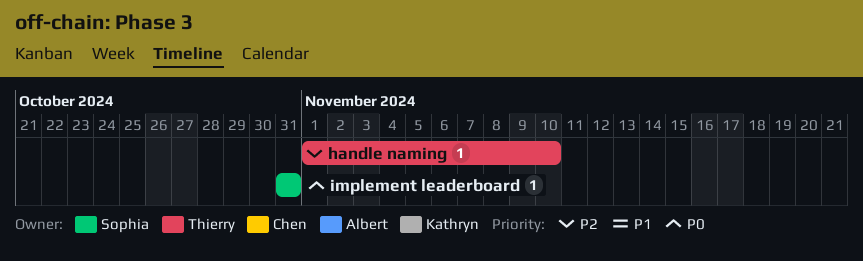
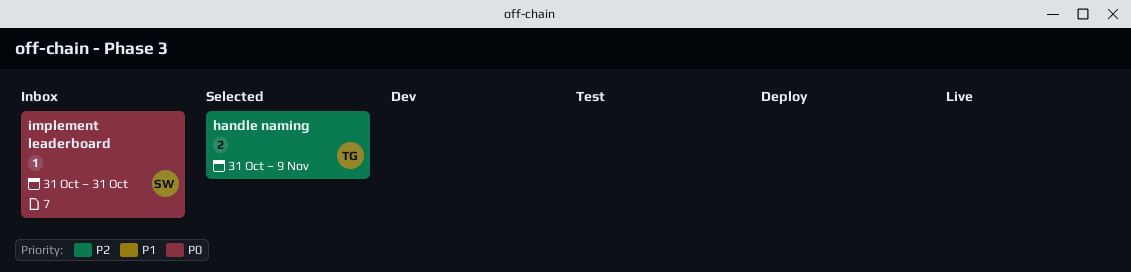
handle naming, estimate: 1 -> 2
handle naming, start: Nov 1 -> Oct 31
handle naming, due: Nov 10 -> Nov 9

